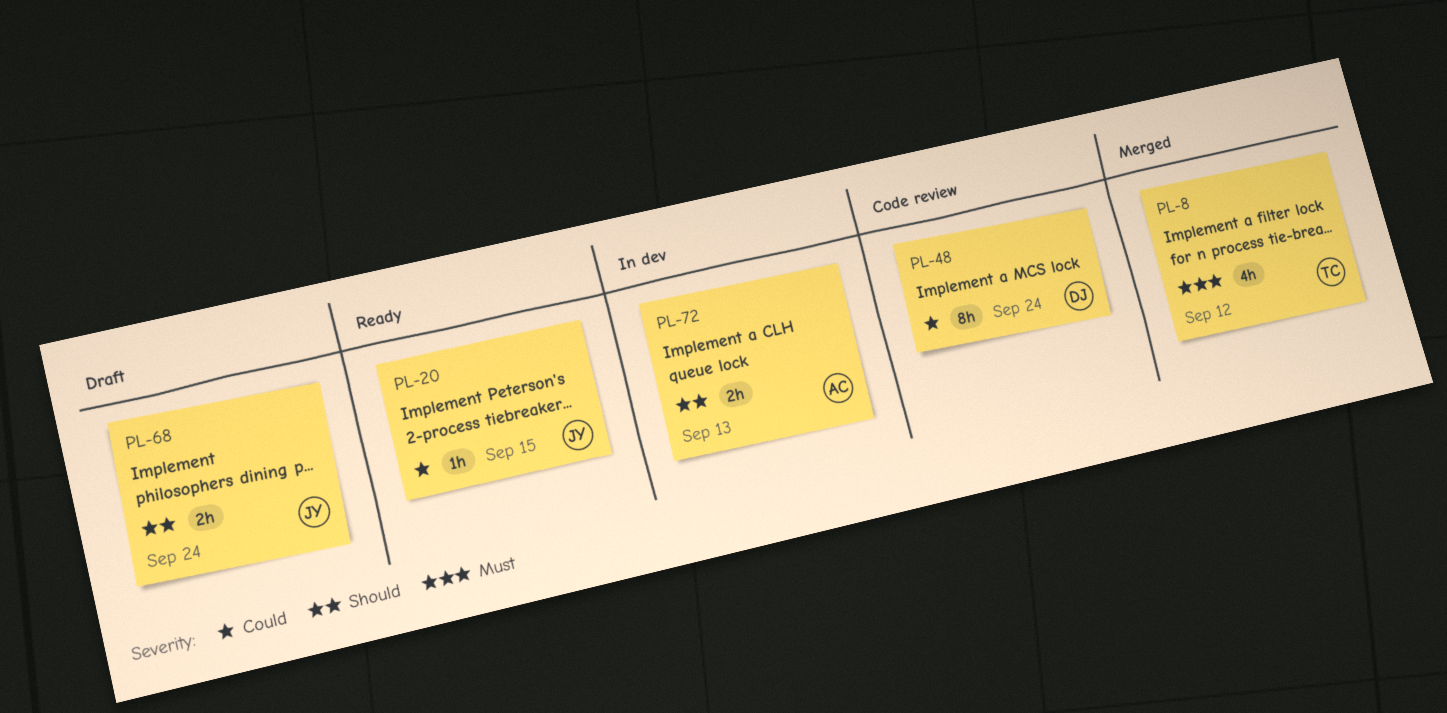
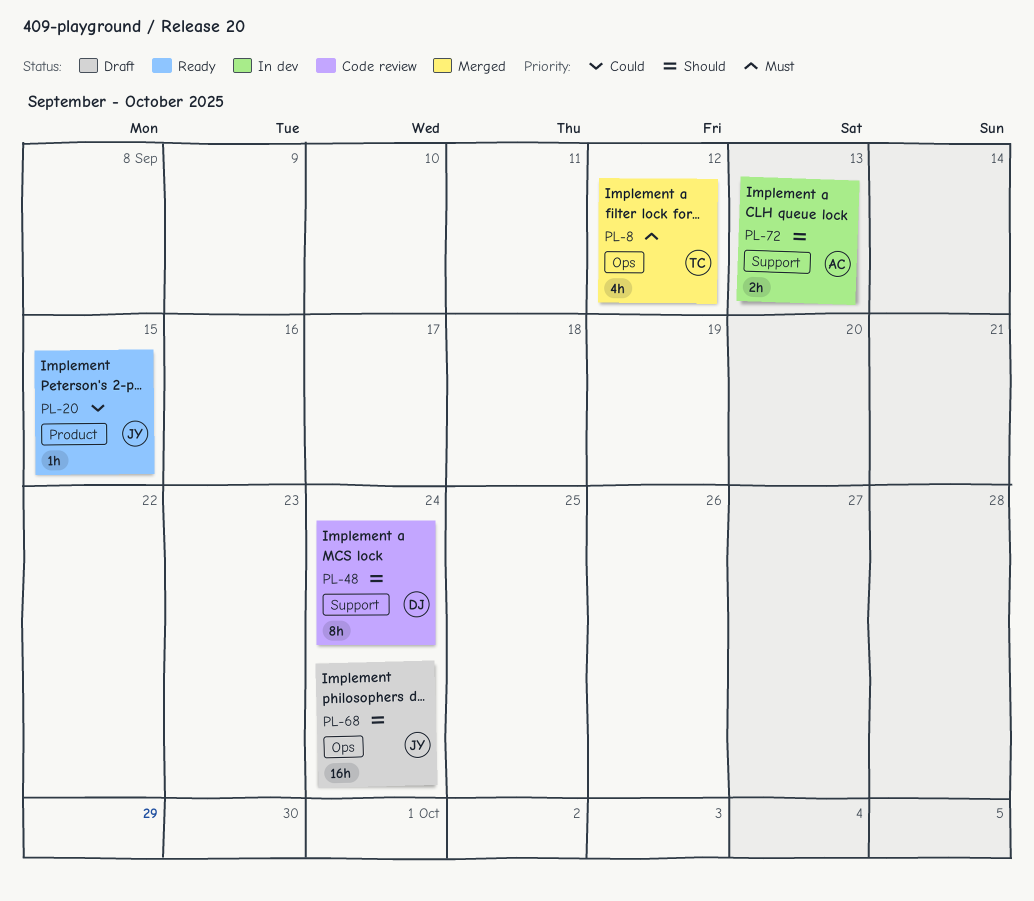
PL-48, priority: Could -> Should
PL-68, estimate: 2h -> 16h

